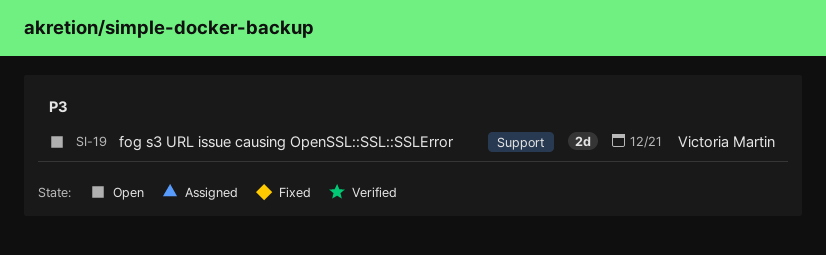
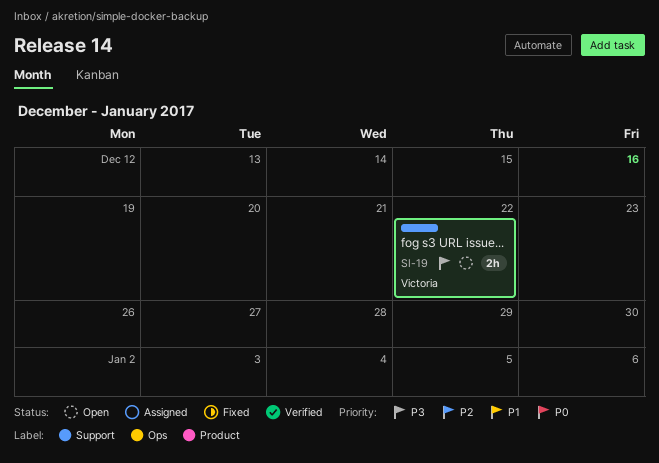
SI-19, estimate: 2d -> 2h
SI-19, due: Dec 21 -> Dec 22

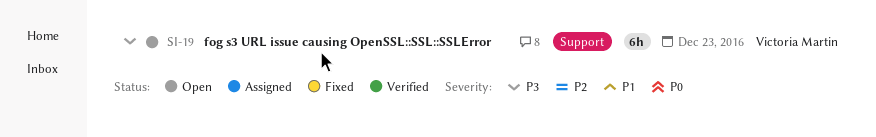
SI-19, estimate: 2h -> 6h
SI-19, due: Dec 22 -> Dec 23

